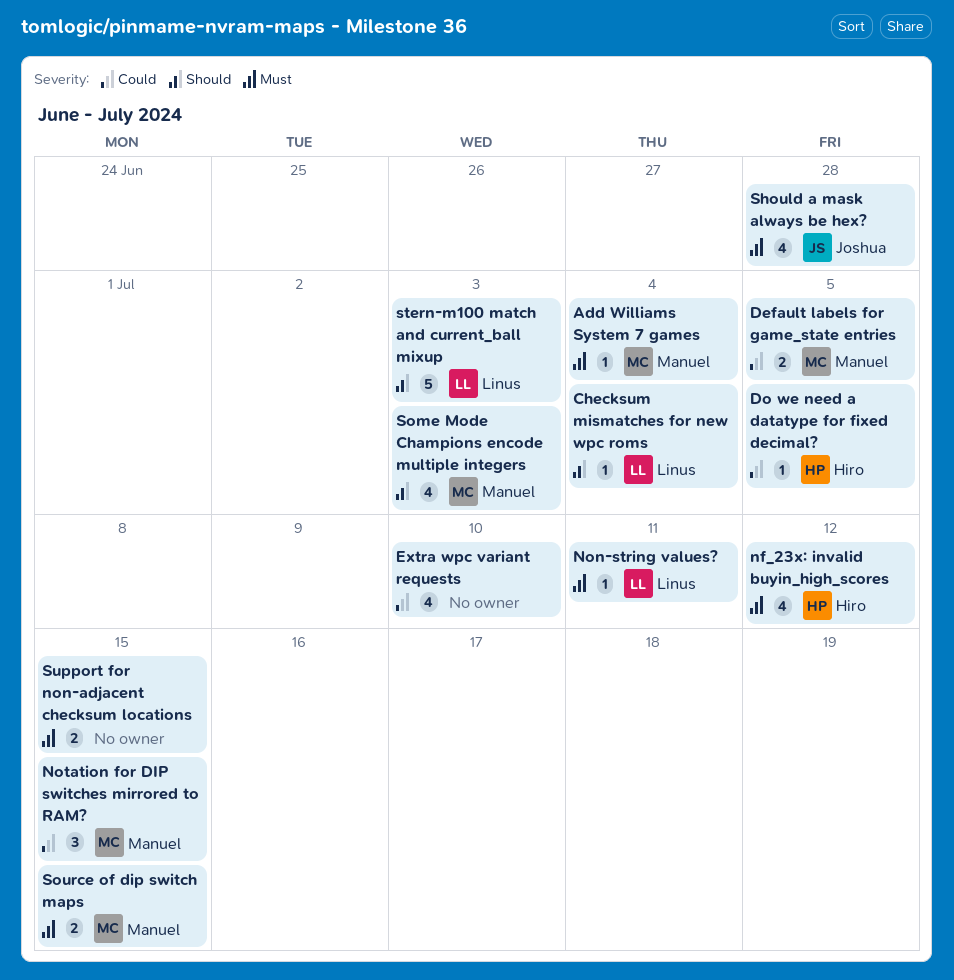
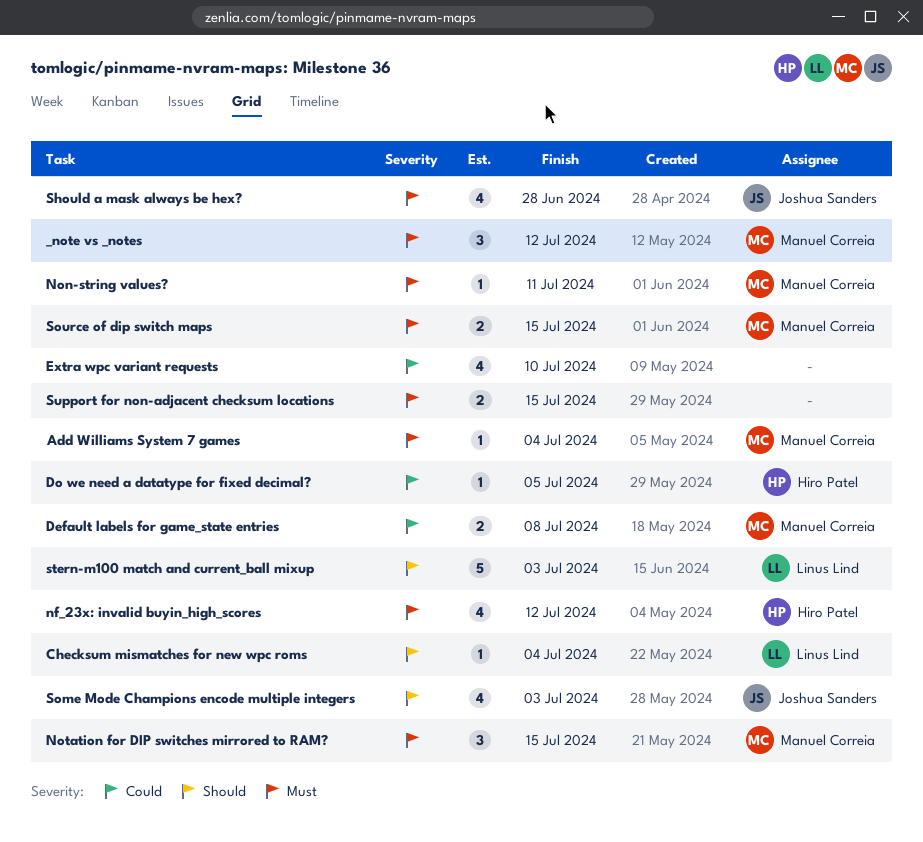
_note vs _notes: none -> present
Default labels for game_state entries, due: Jul 5 -> Jul 8
Non-string values?, owner: Linus Lind -> Manuel Correia
Notation for DIP switches mirrored to RAM?, priority: Could -> Must
Some Mode Champions encode multiple integers, owner: Manuel Correia -> Joshua Sanders

